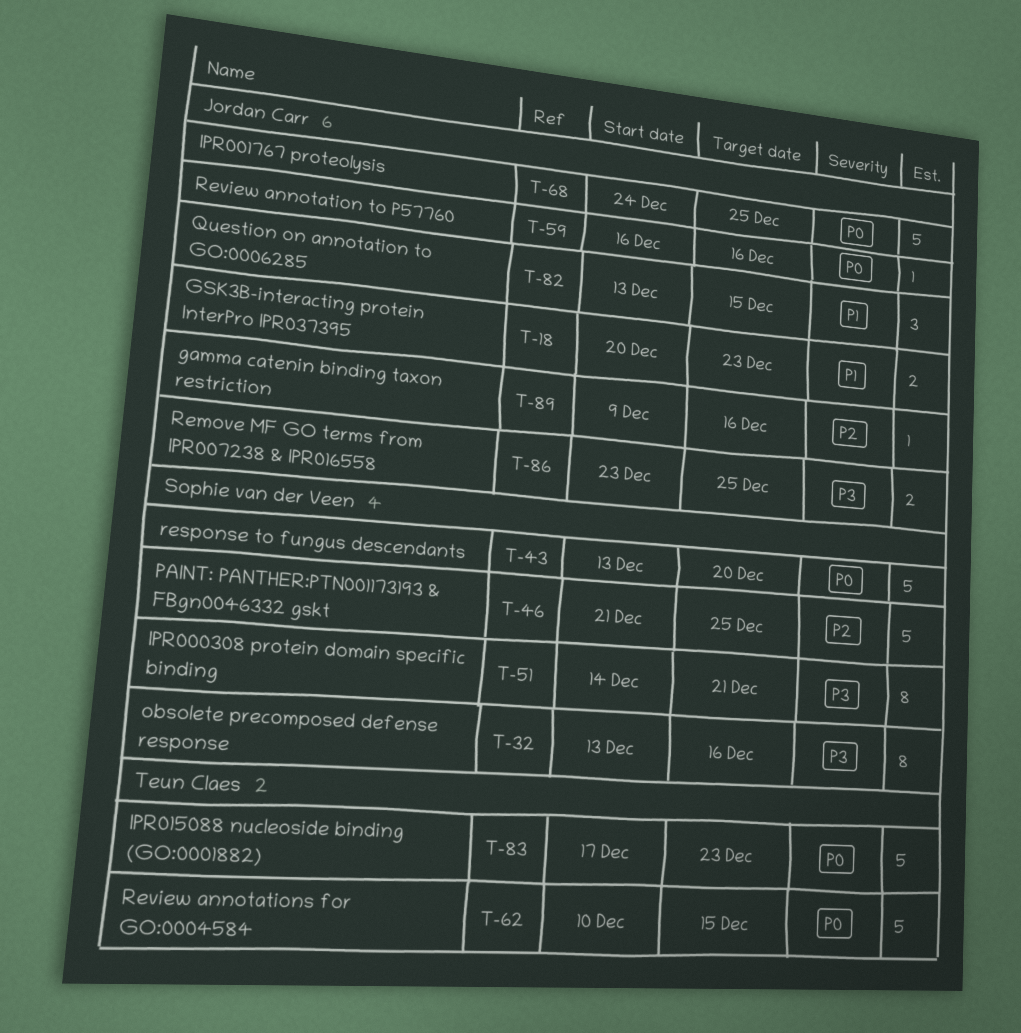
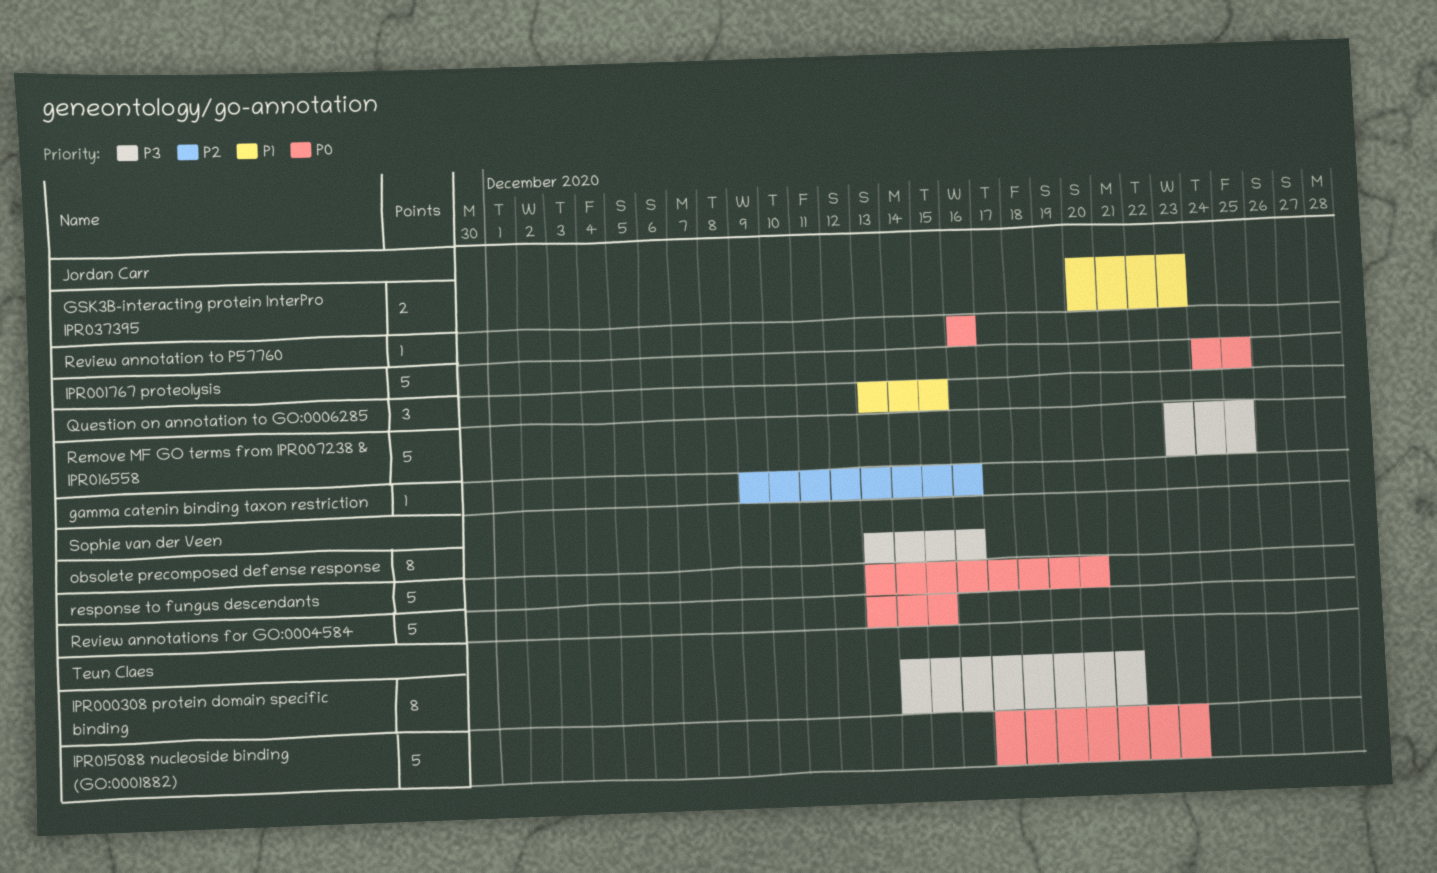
IPR000308 protein domain specific binding, owner: Sophie van der Veen -> Teun Claes
PAINT: PANTHER:PTN001173193 & FBgn0046332 gskt: present -> none
Remove MF GO terms from IPR007238 & IPR016558, estimate: 2 -> 5
Review annotations for GO:0004584, owner: Teun Claes -> Sophie van der Veen
Review annotations for GO:0004584, start: Dec 10 -> Dec 13

